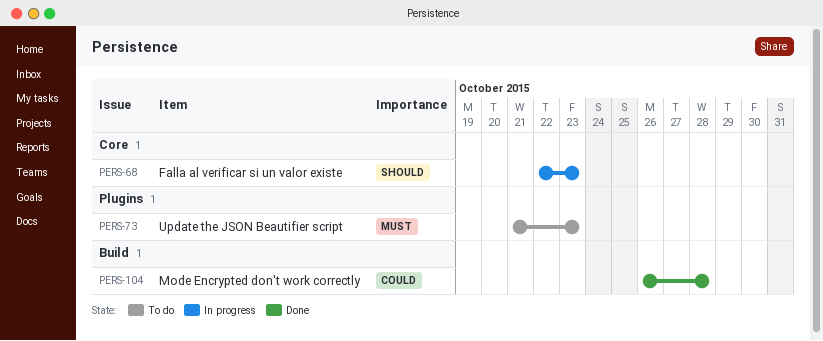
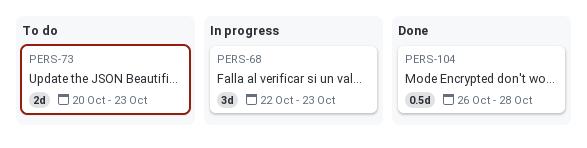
PERS-73, start: Oct 21 -> Oct 20

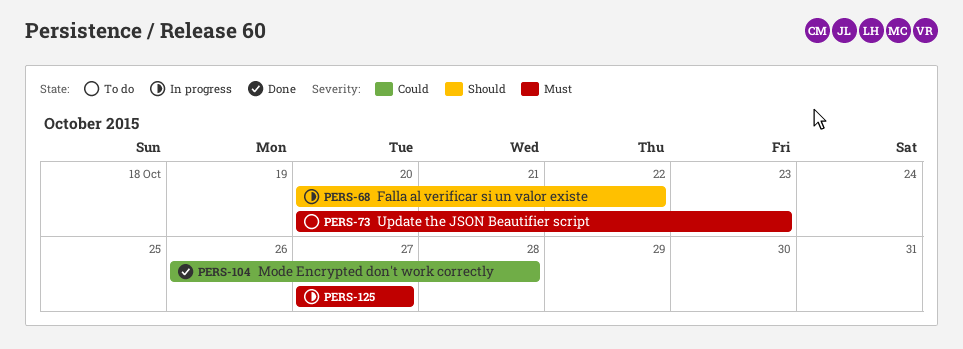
PERS-68, start: Oct 22 -> Oct 20
PERS-68, due: Oct 23 -> Oct 22
PERS-125: none -> present

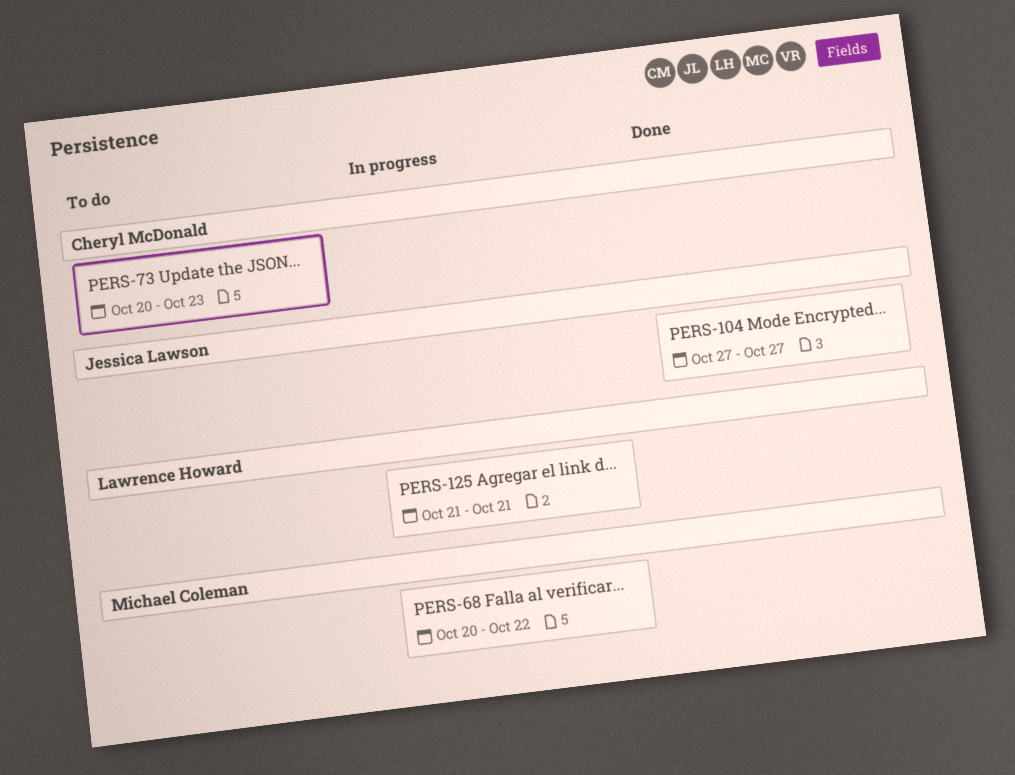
PERS-104, start: Oct 26 -> Oct 27
PERS-104, due: Oct 28 -> Oct 27
PERS-125, start: Oct 27 -> Oct 21
PERS-125, due: Oct 27 -> Oct 21

